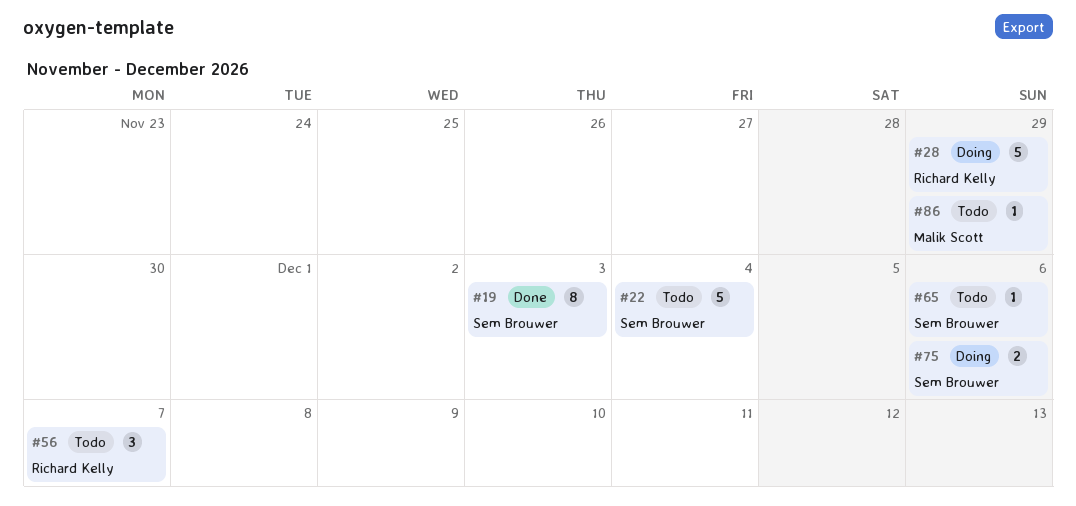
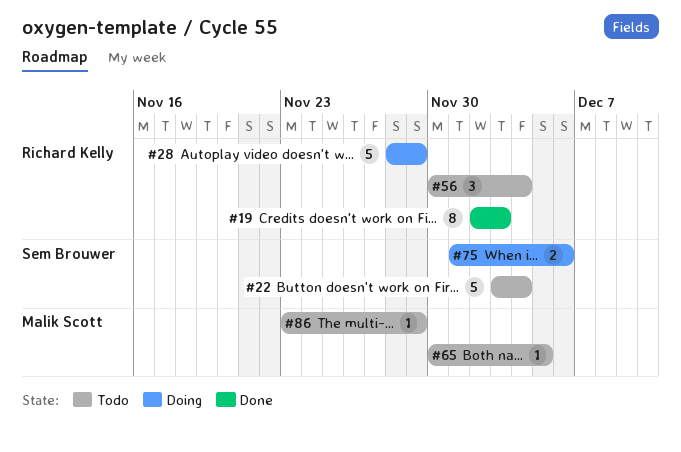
#19, owner: Sem Brouwer -> Richard Kelly
#56, due: Dec 7 -> Dec 4
#65, owner: Sem Brouwer -> Malik Scott
#65, due: Dec 6 -> Dec 5

